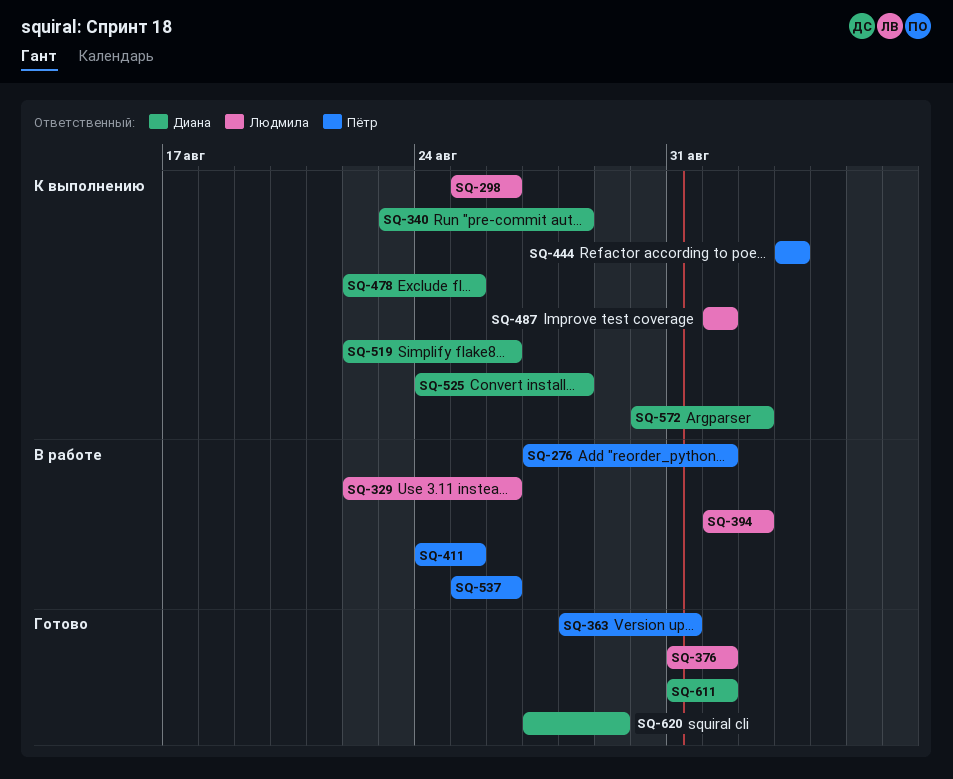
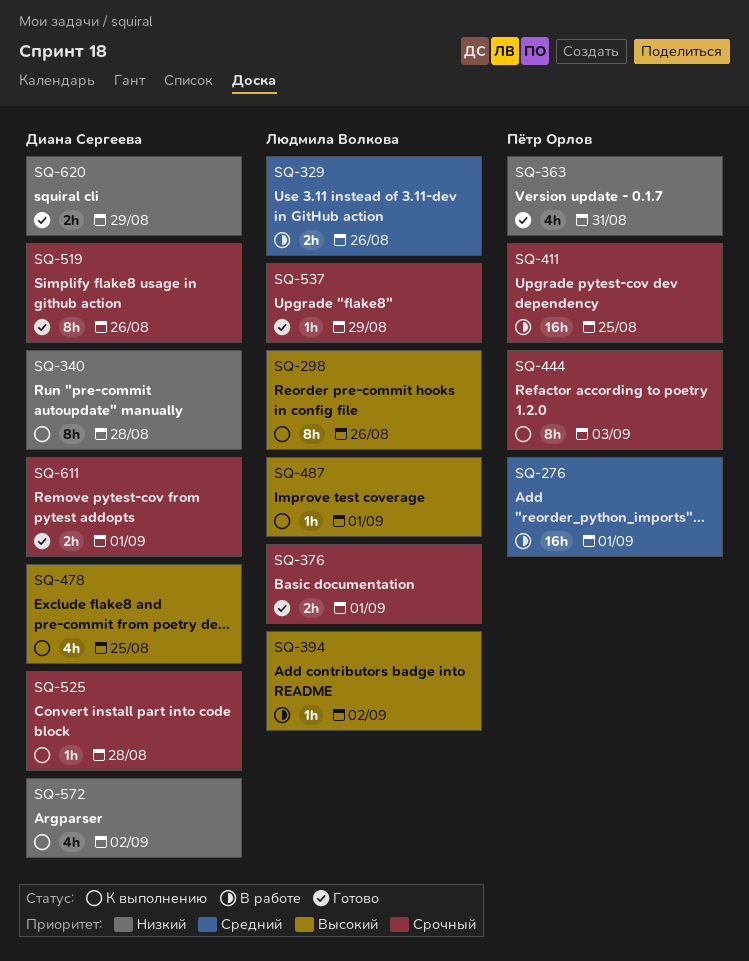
SQ-519, status: К выполнению -> Готово
SQ-537, status: В работе -> Готово
SQ-537, owner: Пётр Орлов -> Людмила Волкова
SQ-537, due: Aug 26 -> Aug 29

